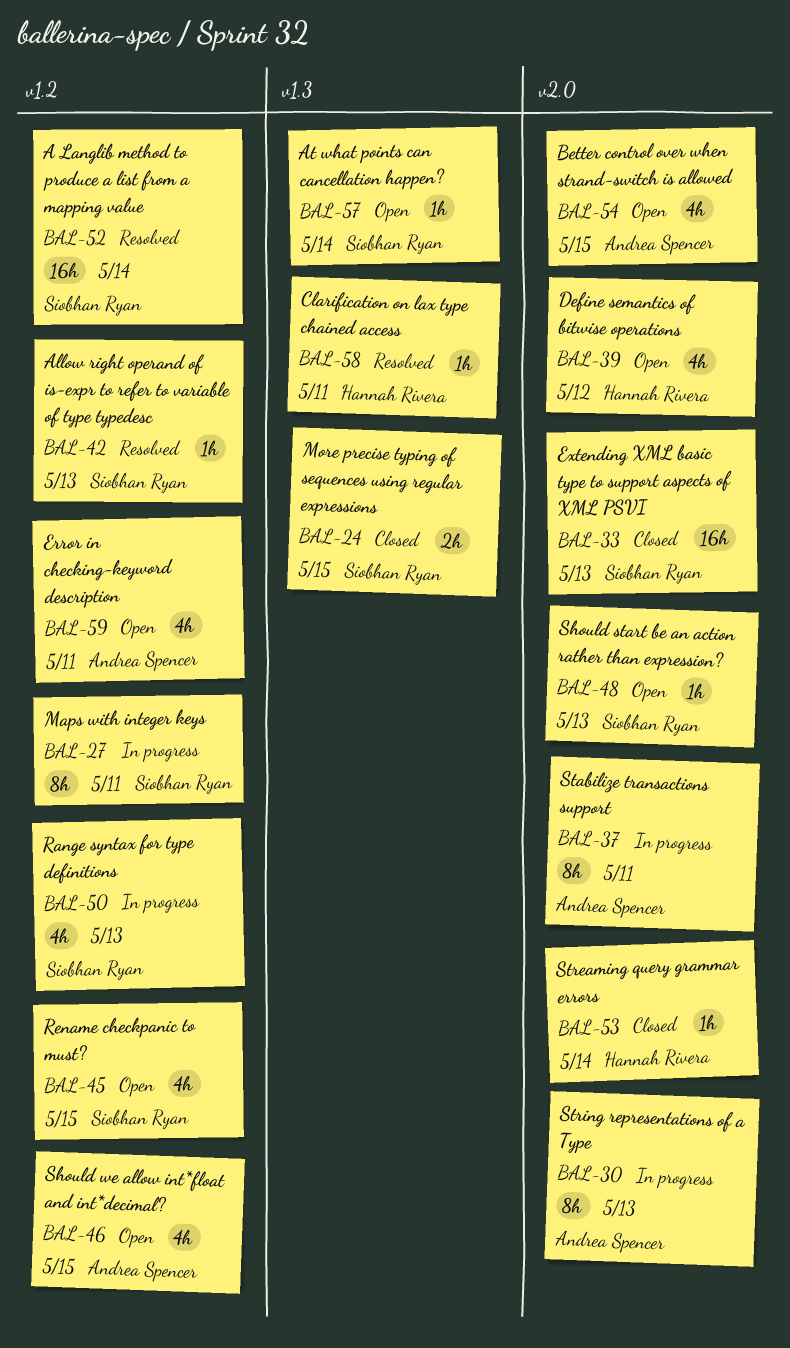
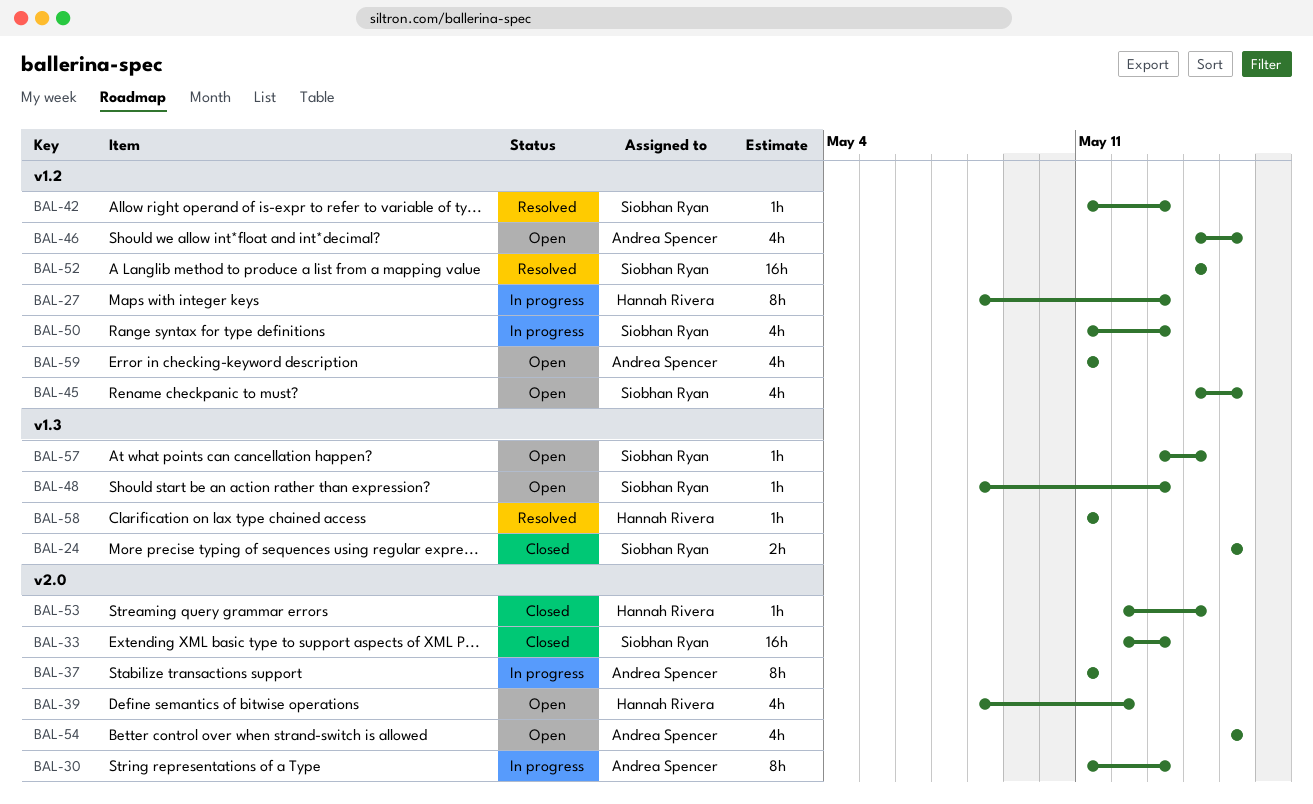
BAL-27, owner: Siobhan Ryan -> Hannah Rivera
BAL-27, due: May 11 -> May 13
BAL-48, label: v2.0 -> v1.3

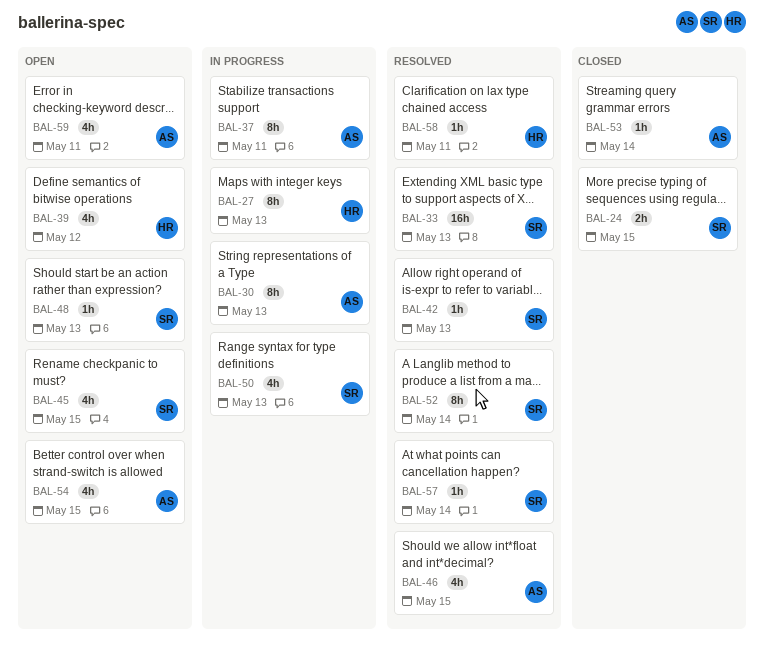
BAL-33, status: Closed -> Resolved
BAL-46, status: Open -> Resolved
BAL-52, estimate: 16h -> 8h
BAL-53, owner: Hannah Rivera -> Andrea Spencer
BAL-57, status: Open -> Resolved

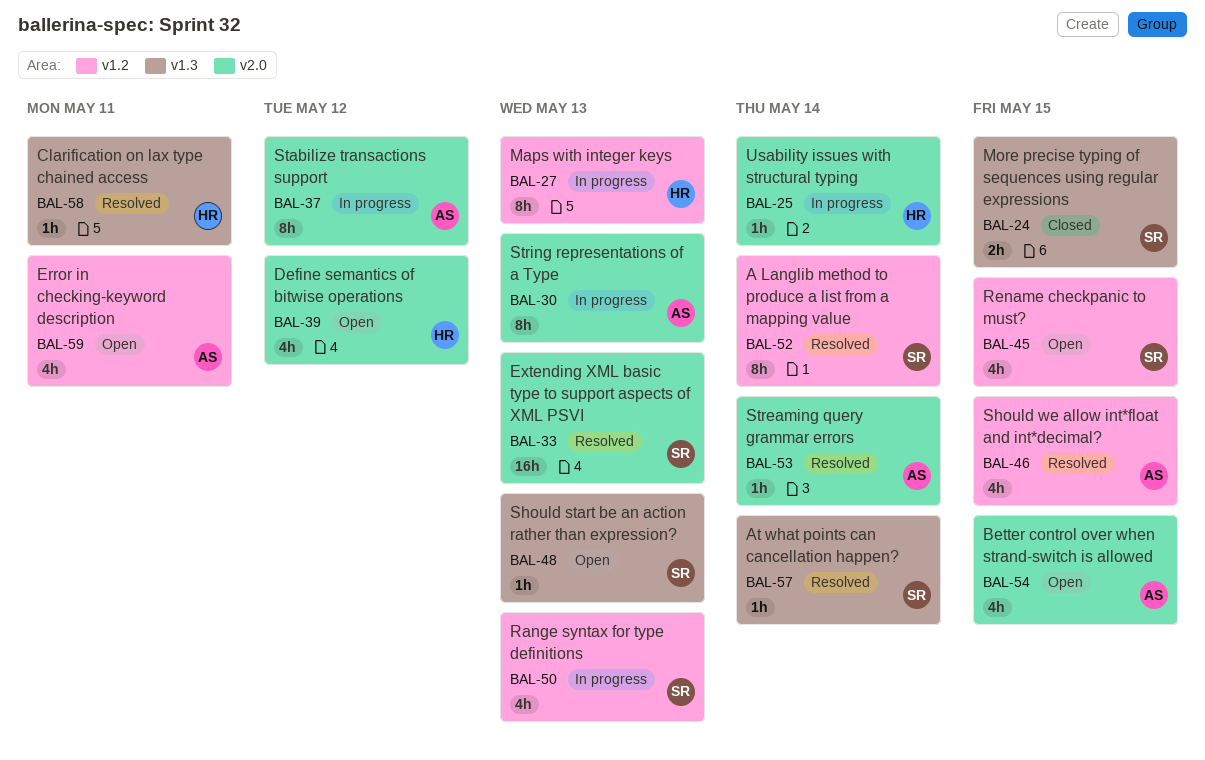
BAL-25: none -> present
BAL-37, due: May 11 -> May 12
BAL-42: present -> none
BAL-53, status: Closed -> Resolved

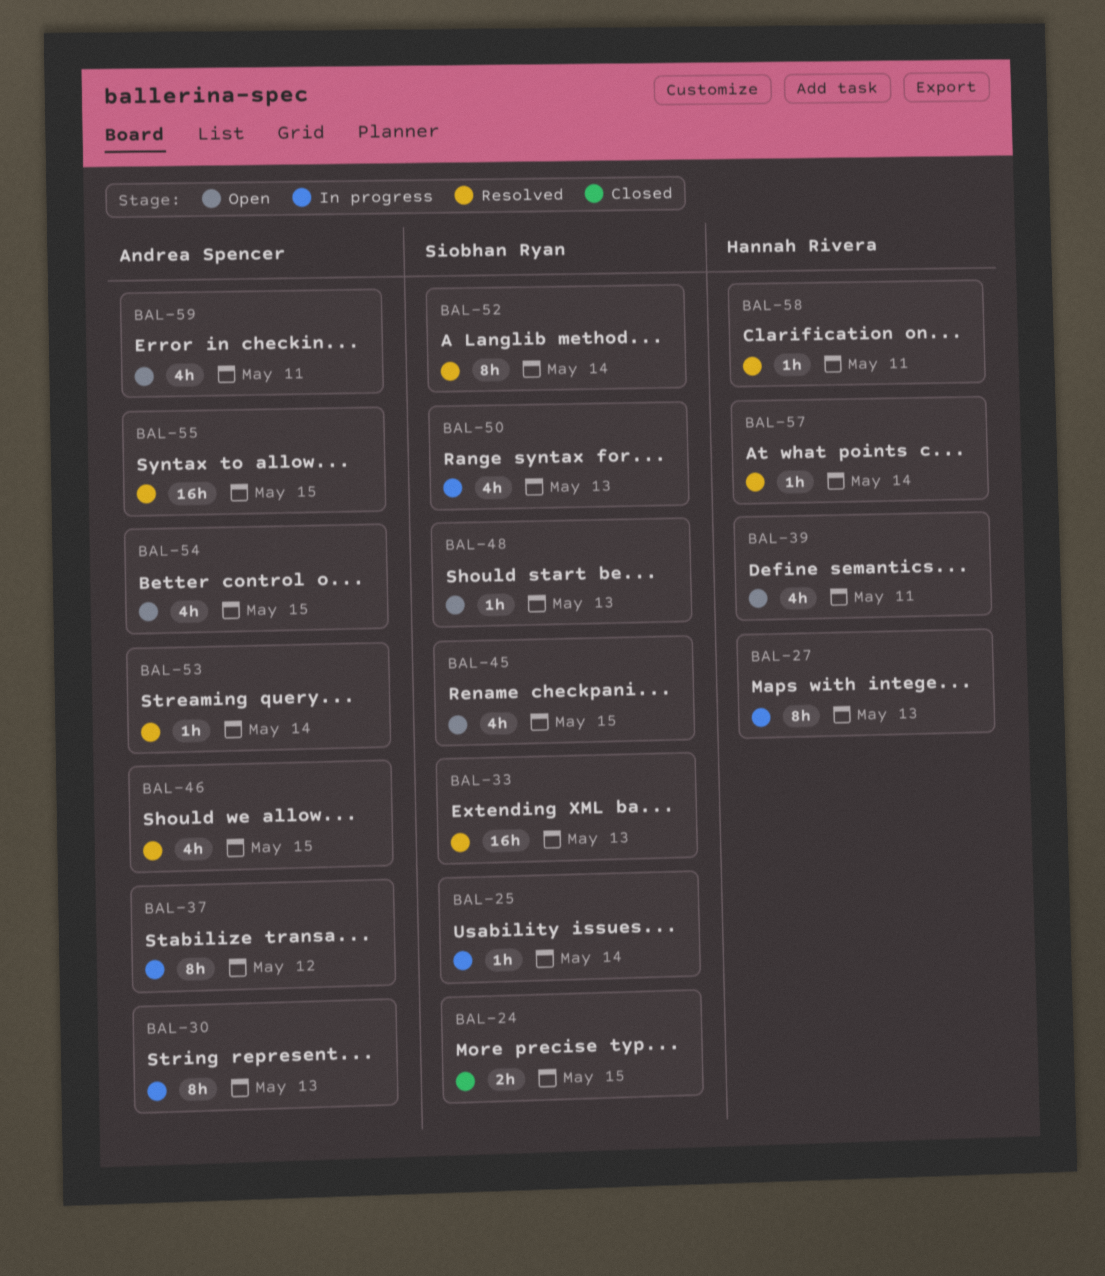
BAL-25, owner: Hannah Rivera -> Siobhan Ryan
BAL-39, due: May 12 -> May 11
BAL-55: none -> present
BAL-57, owner: Siobhan Ryan -> Hannah Rivera

